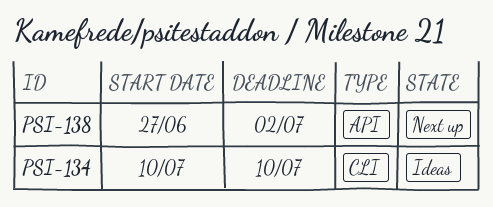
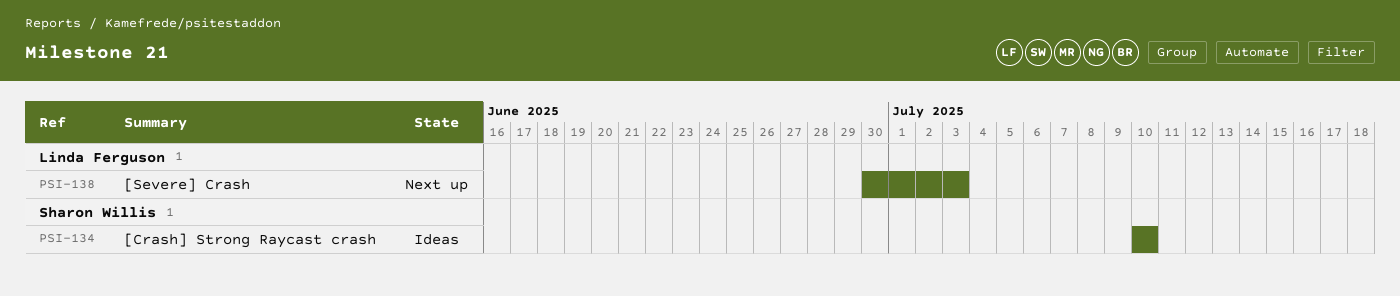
PSI-138, start: Jun 27 -> Jun 30
PSI-138, due: Jul 2 -> Jul 3

